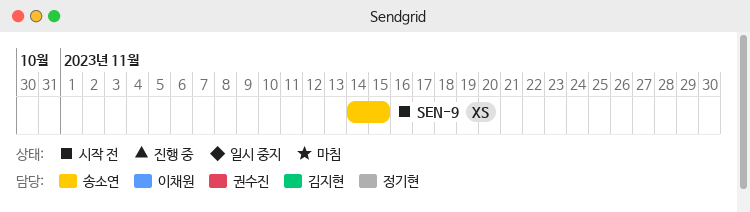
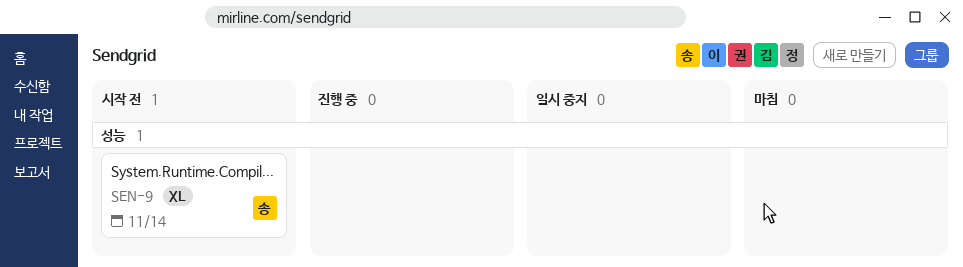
SEN-9, estimate: XS -> XL
SEN-9, due: Nov 15 -> Nov 14

